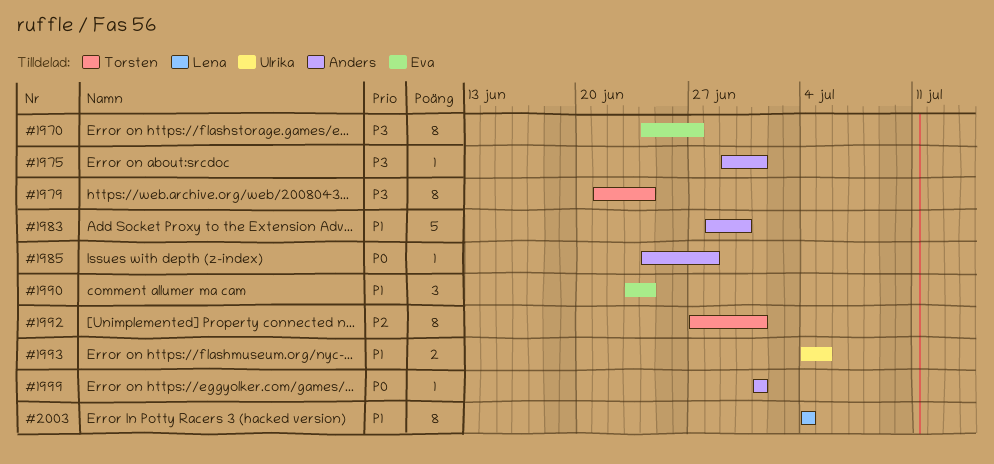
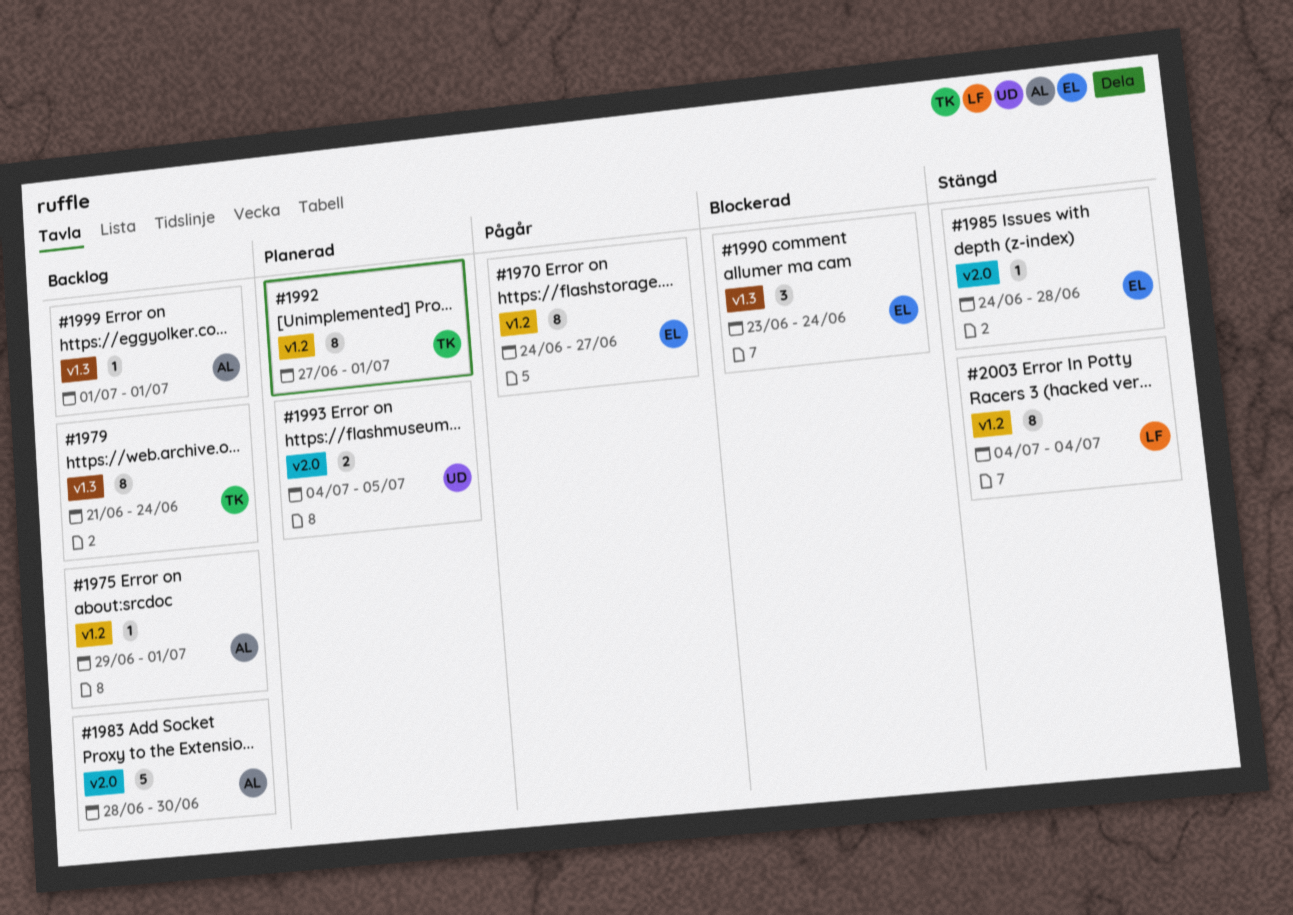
#1985, owner: Anders -> Eva

